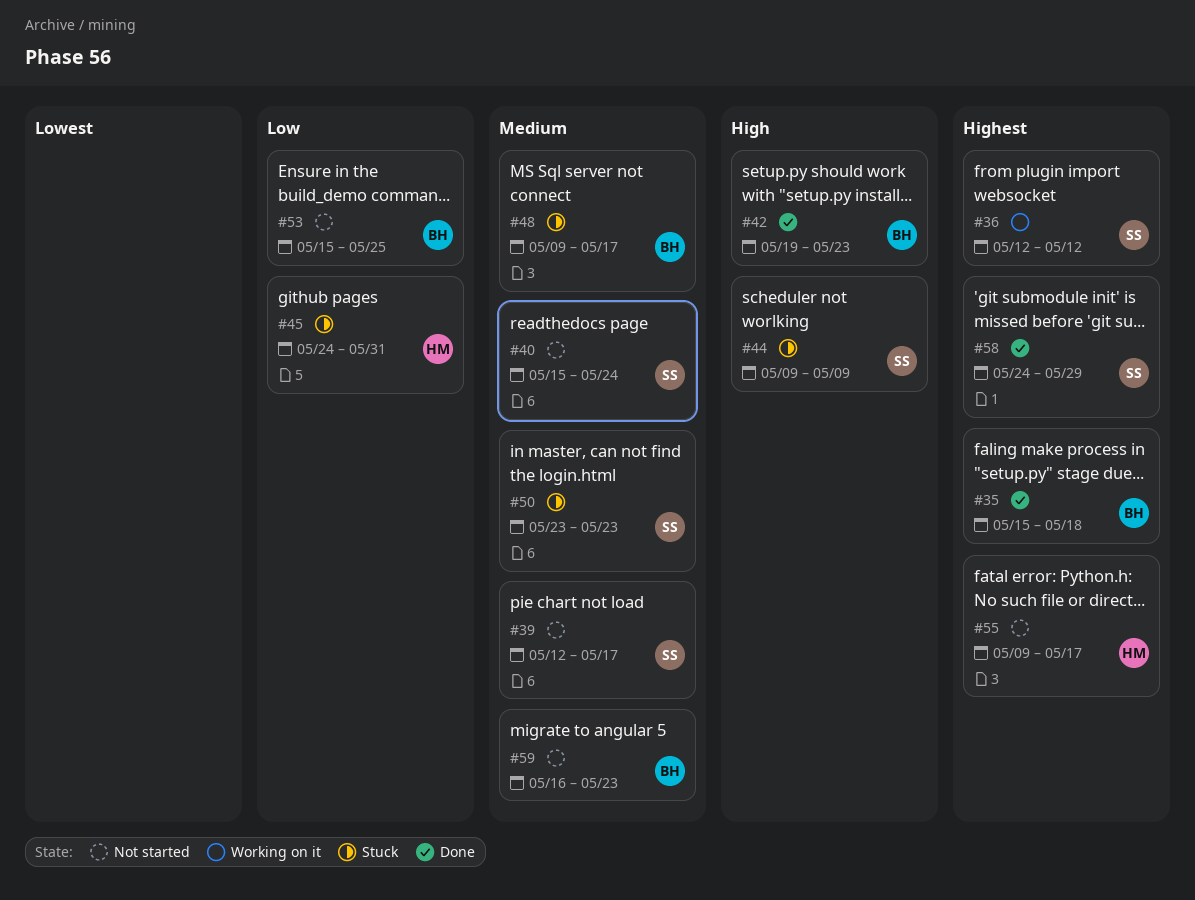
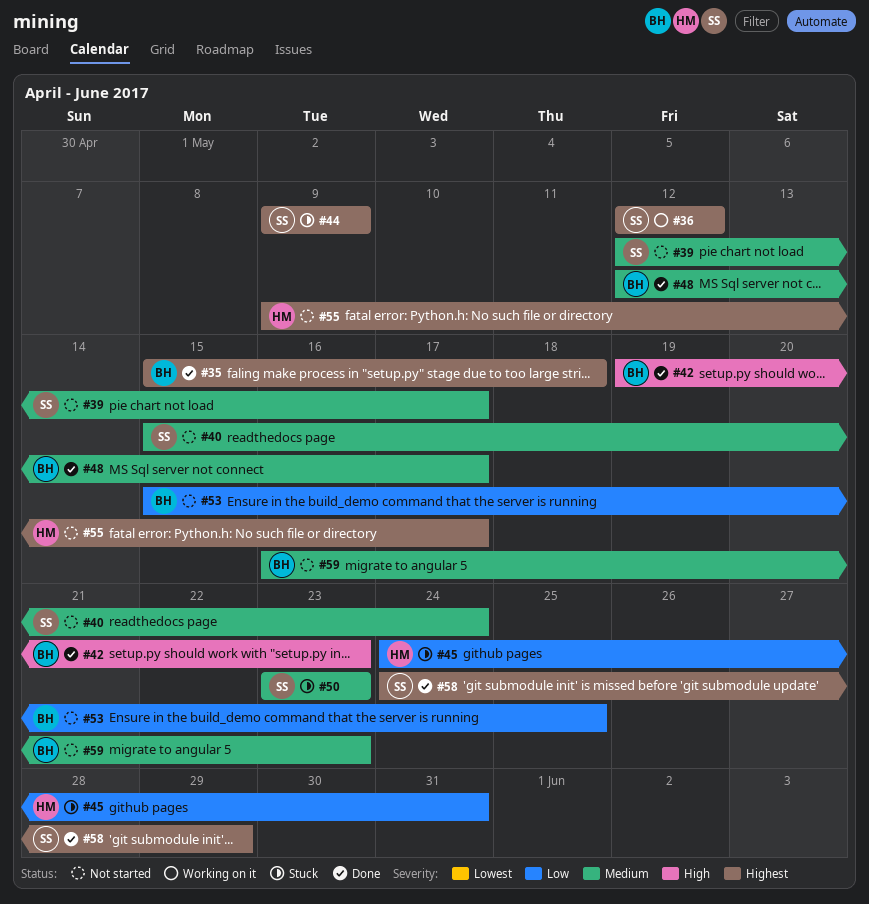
#44, priority: High -> Highest
#48, status: Stuck -> Done
#48, start: May 9 -> May 12

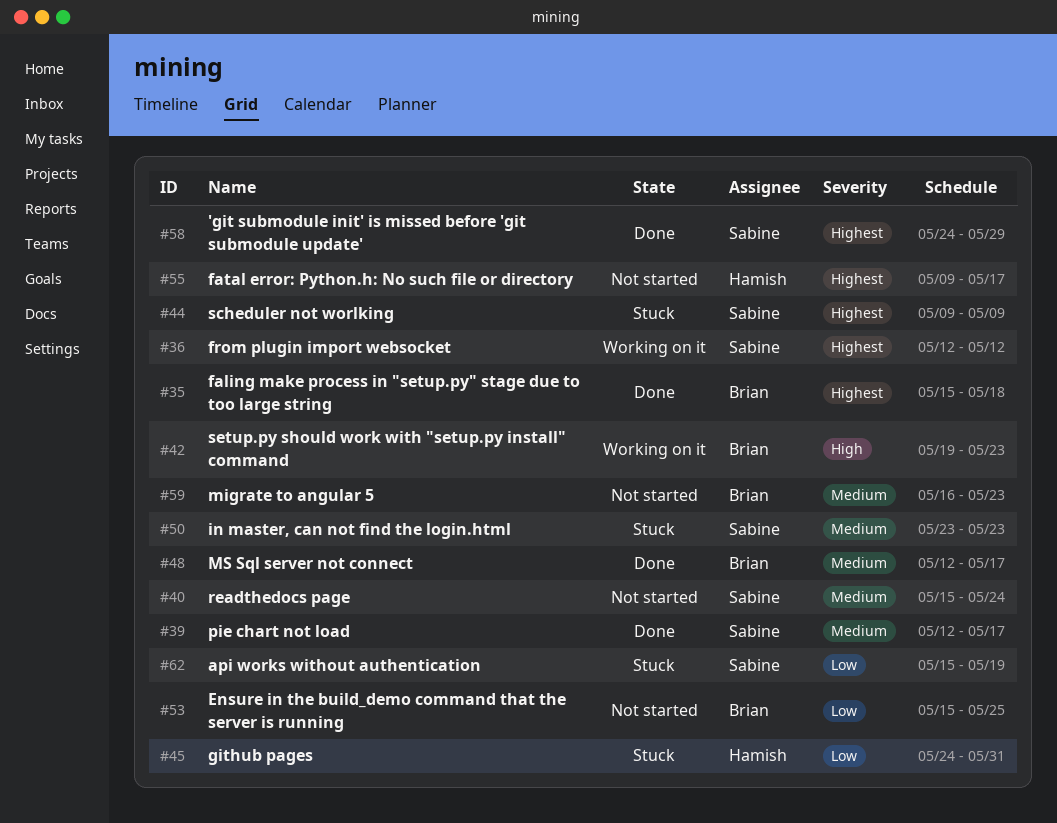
#39, status: Not started -> Done
#42, status: Done -> Working on it
#62: none -> present

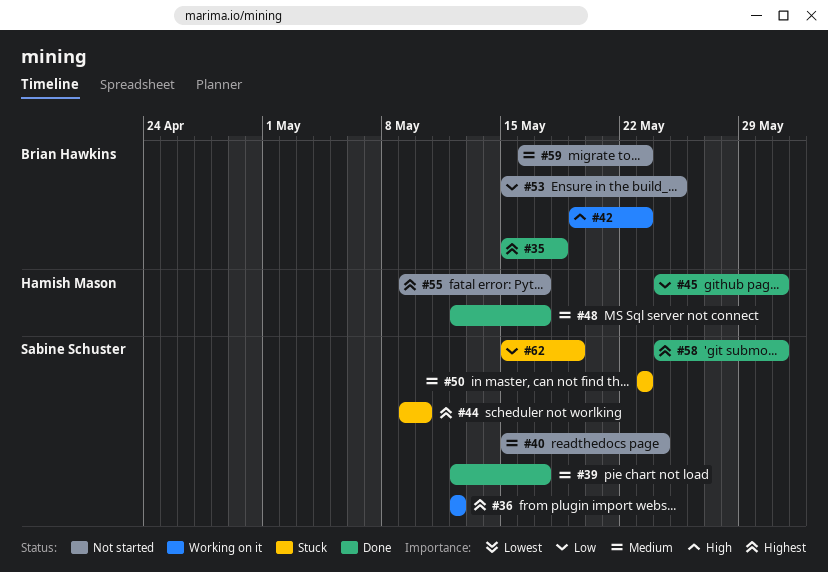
#44, due: May 9 -> May 10
#45, status: Stuck -> Done
#48, owner: Brian Hawkins -> Hamish Mason
#58, due: May 29 -> May 31

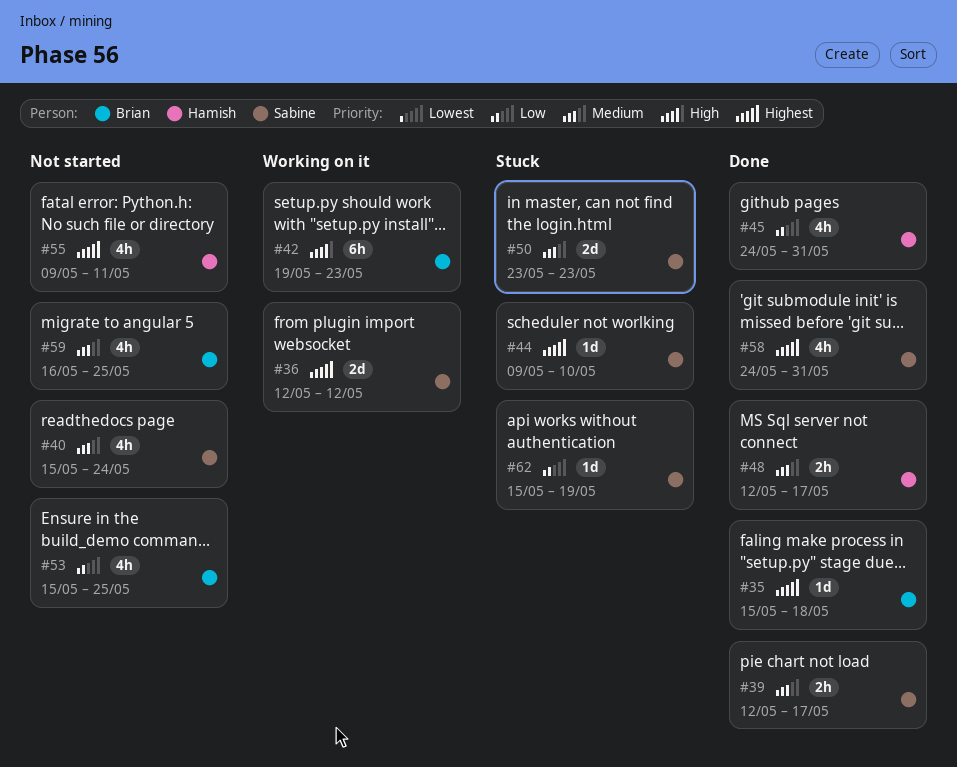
#55, due: May 17 -> May 11
#59, due: May 23 -> May 25

